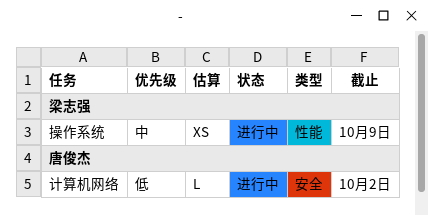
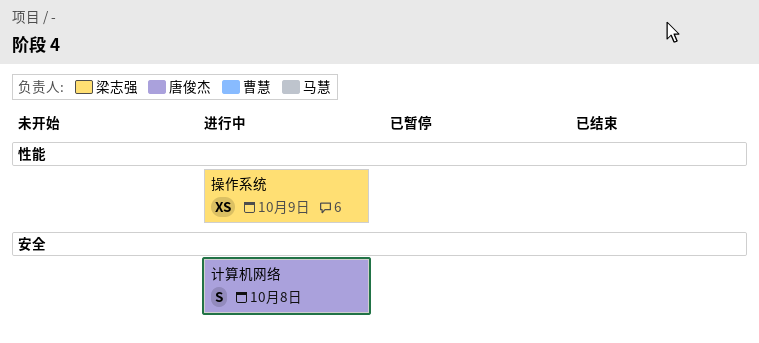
计算机网络, estimate: L -> S
计算机网络, due: Oct 2 -> Oct 8

